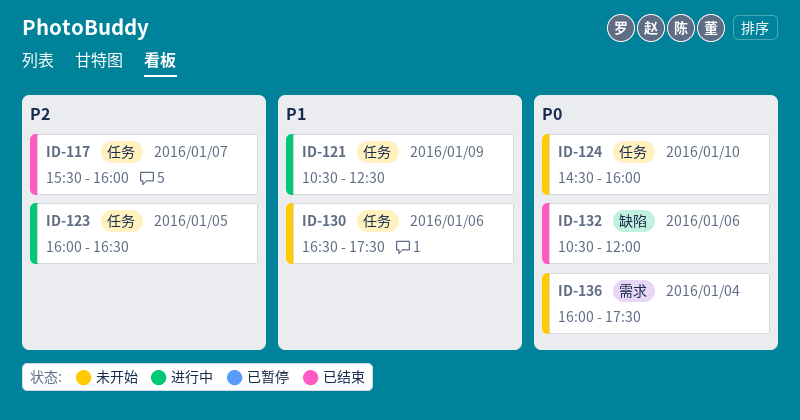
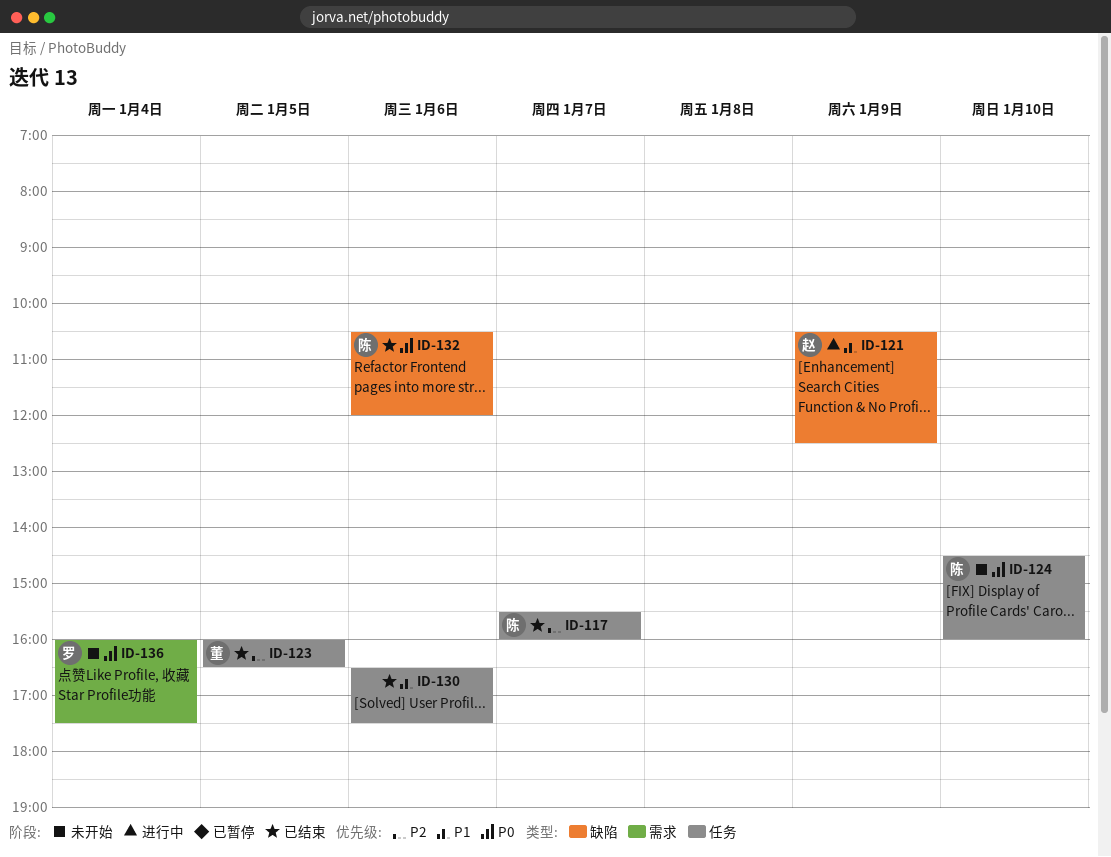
ID-121, label: 任务 -> 缺陷
ID-123, status: 进行中 -> 已结束
ID-130, status: 未开始 -> 已结束

